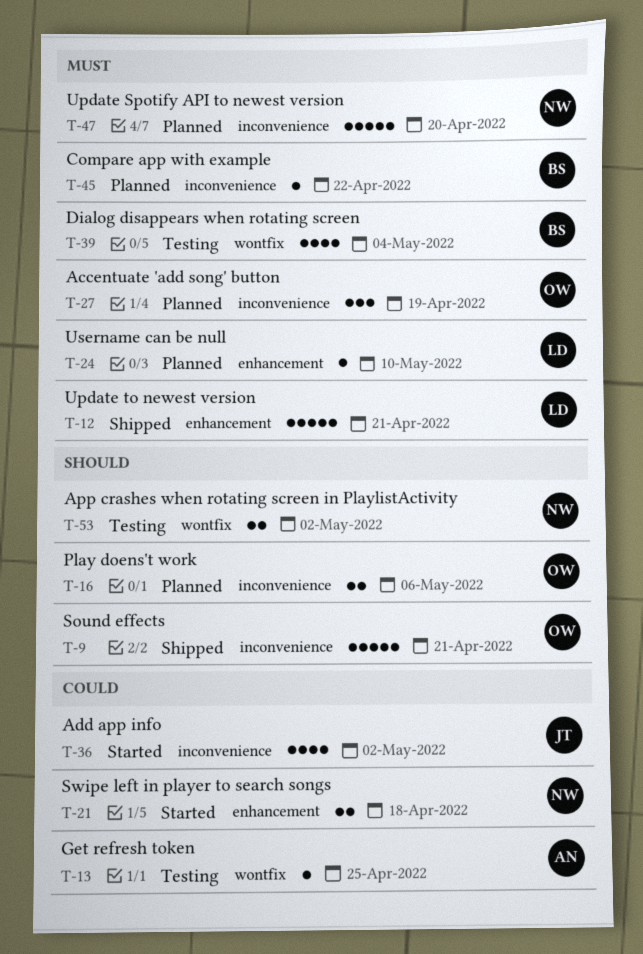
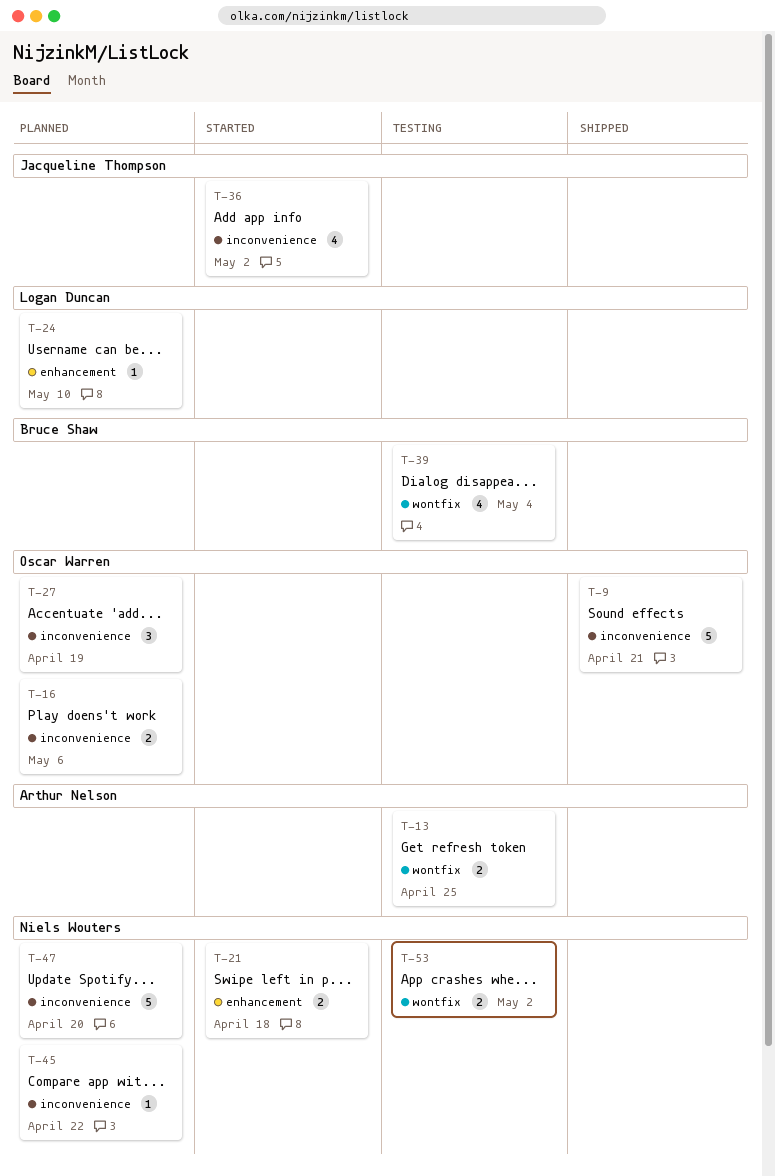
T-12: present -> none
T-13, estimate: 1 -> 2
T-45, owner: Bruce Shaw -> Niels Wouters

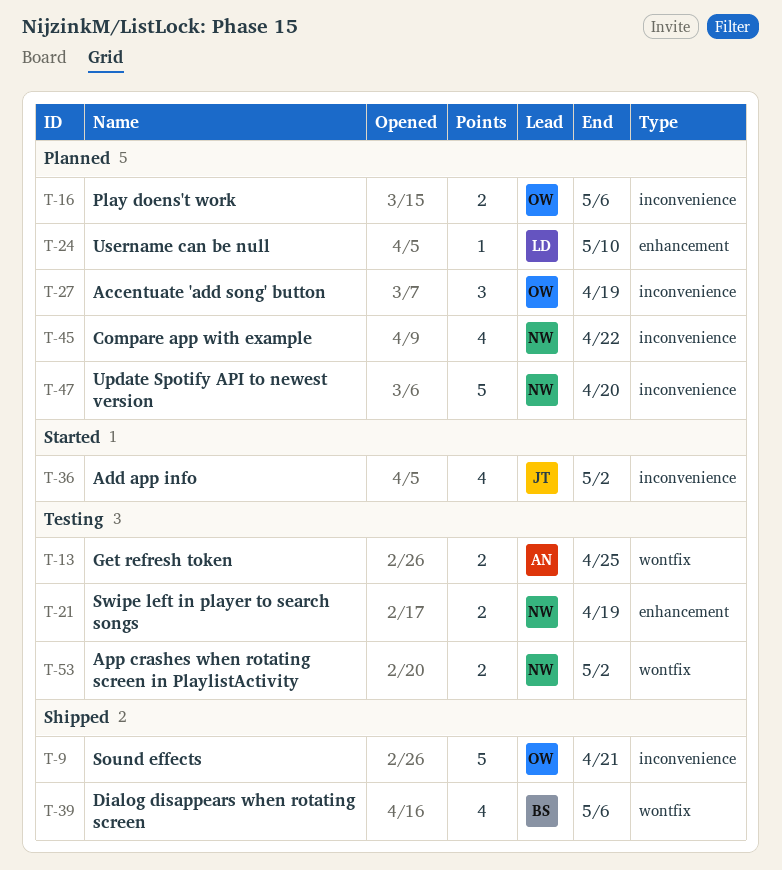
T-21, status: Started -> Testing
T-21, due: Apr 18 -> Apr 19
T-39, status: Testing -> Shipped
T-39, due: May 4 -> May 6
T-45, estimate: 1 -> 4

